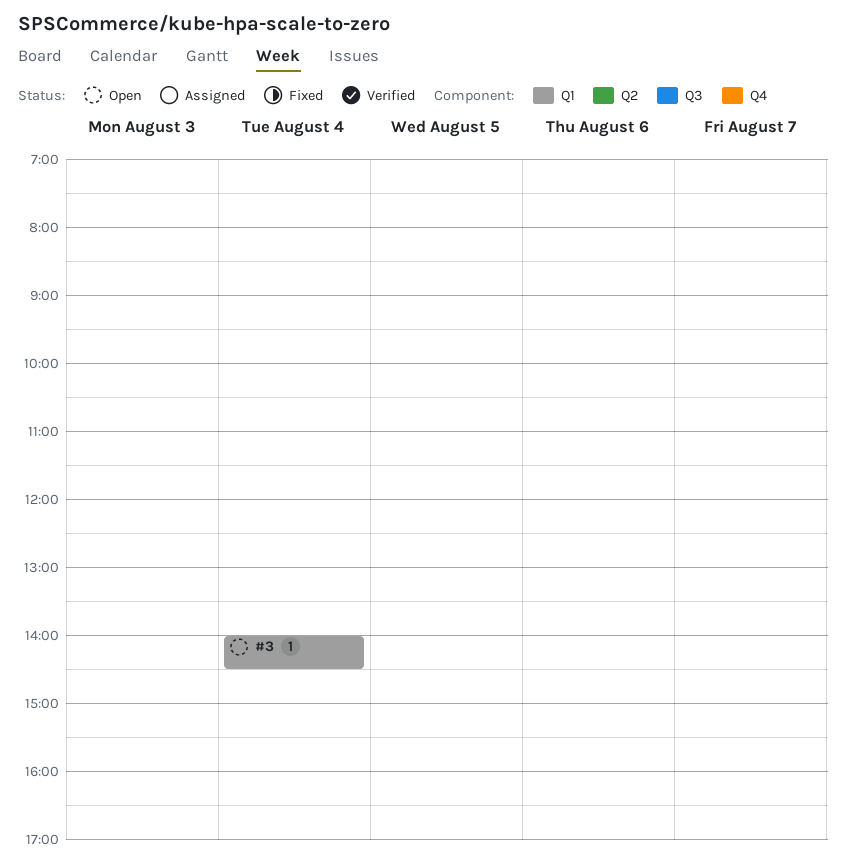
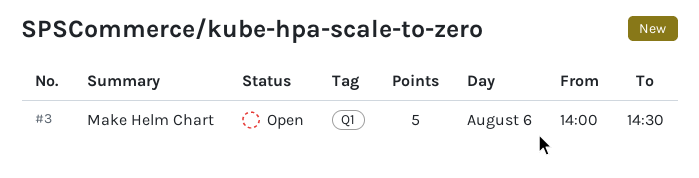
#3, estimate: 1 -> 5
#3, day: Aug 4 -> Aug 6

